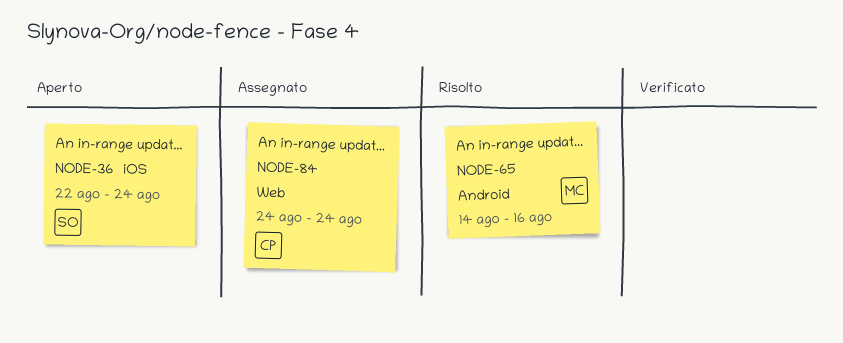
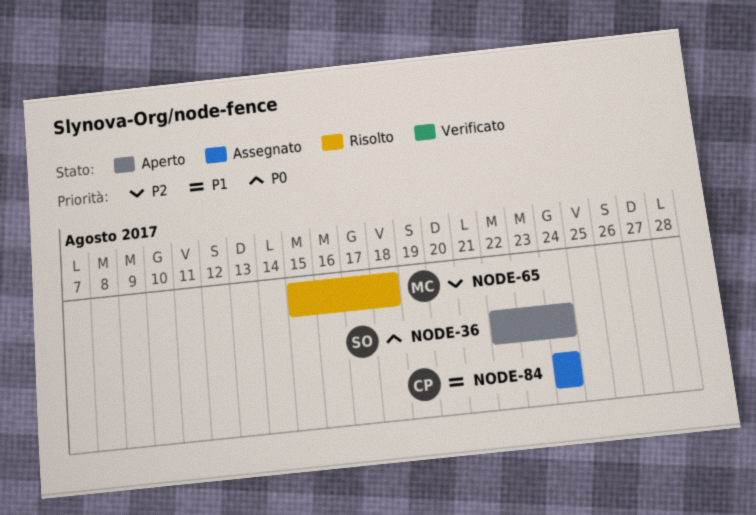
NODE-65, start: Aug 14 -> Aug 15
NODE-65, due: Aug 16 -> Aug 18

